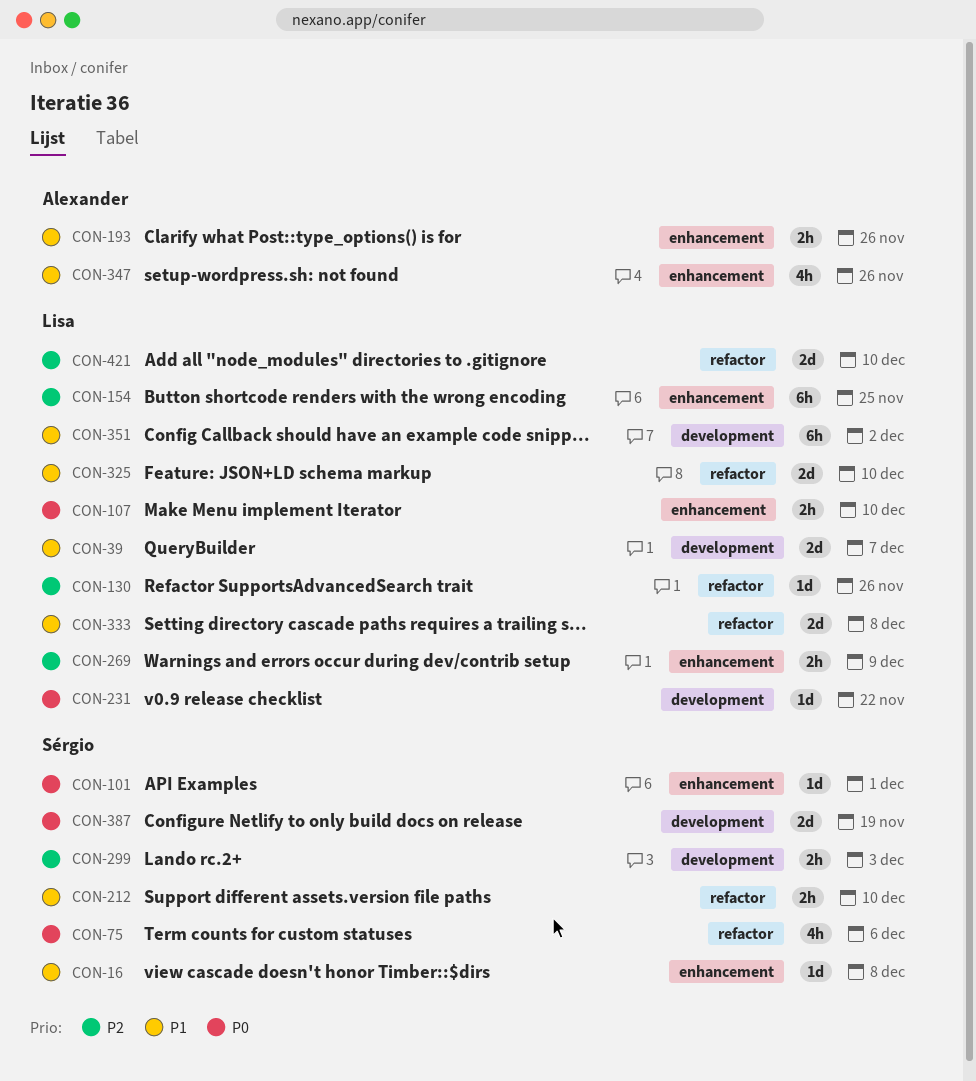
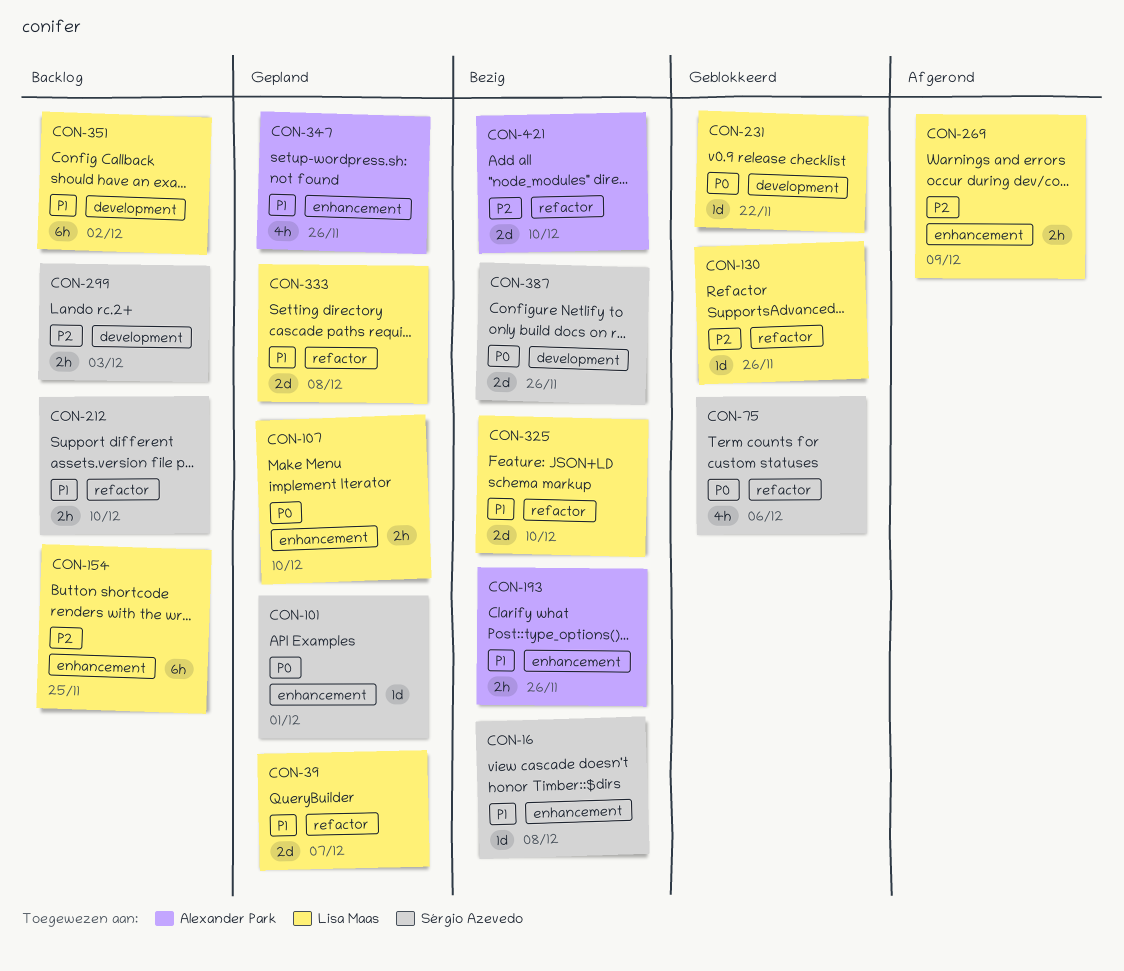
CON-39, label: development -> refactor
CON-387, due: Nov 19 -> Nov 26
CON-421, owner: Lisa Maas -> Alexander Park

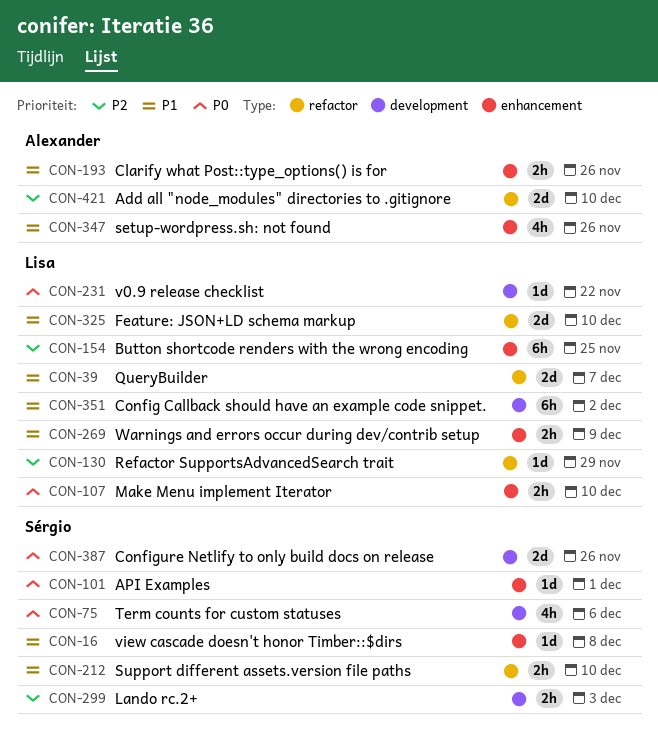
CON-75, label: refactor -> development
CON-130, due: Nov 26 -> Nov 29
CON-269, priority: P2 -> P1
CON-333: present -> none

